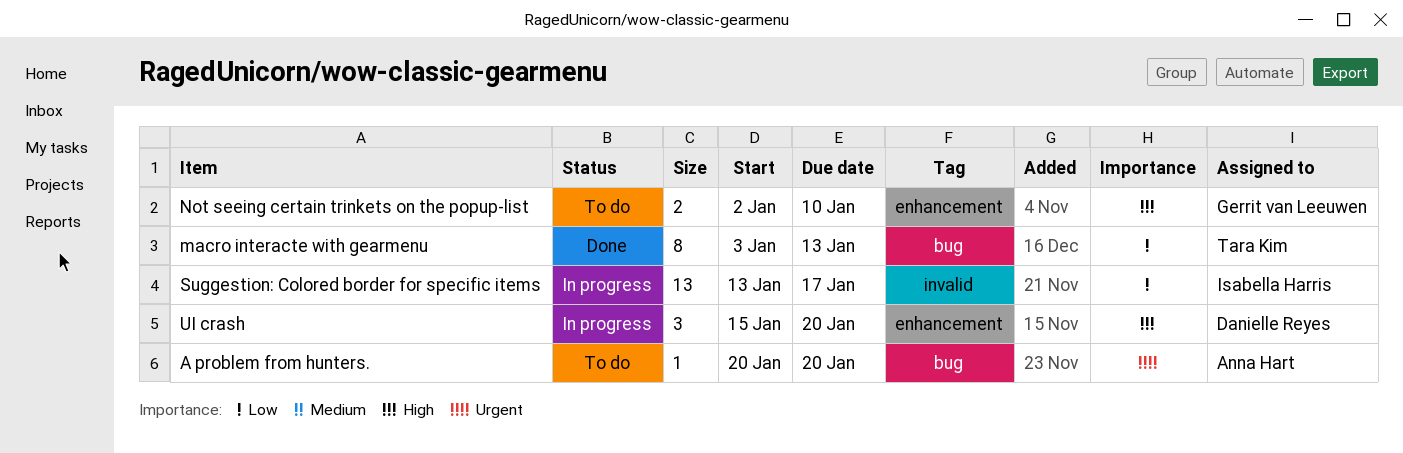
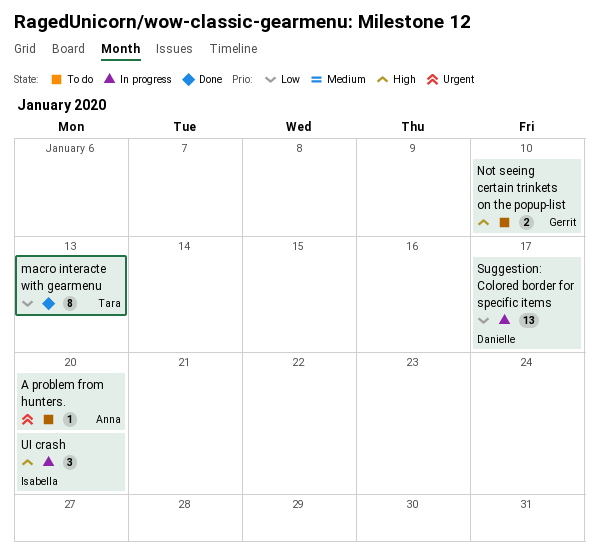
Suggestion: Colored border for specific items, owner: Isabella Harris -> Danielle Reyes
UI crash, owner: Danielle Reyes -> Isabella Harris

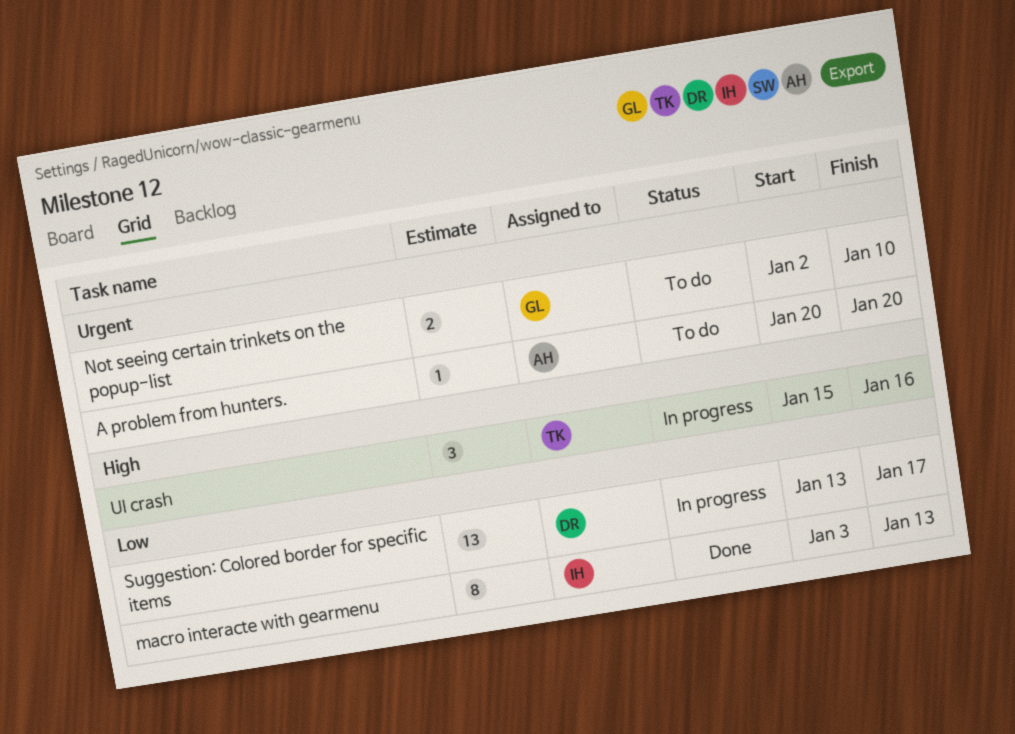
macro interacte with gearmenu, owner: Tara -> Isabella
Not seeing certain trinkets on the popup-list, priority: High -> Urgent
UI crash, owner: Isabella -> Tara
UI crash, due: Jan 20 -> Jan 16

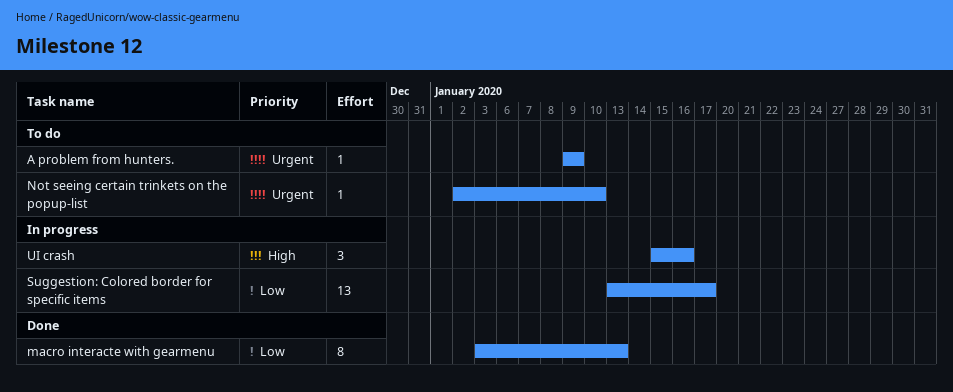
A problem from hunters., start: Jan 20 -> Jan 9
A problem from hunters., due: Jan 20 -> Jan 9
Not seeing certain trinkets on the popup-list, estimate: 2 -> 1

